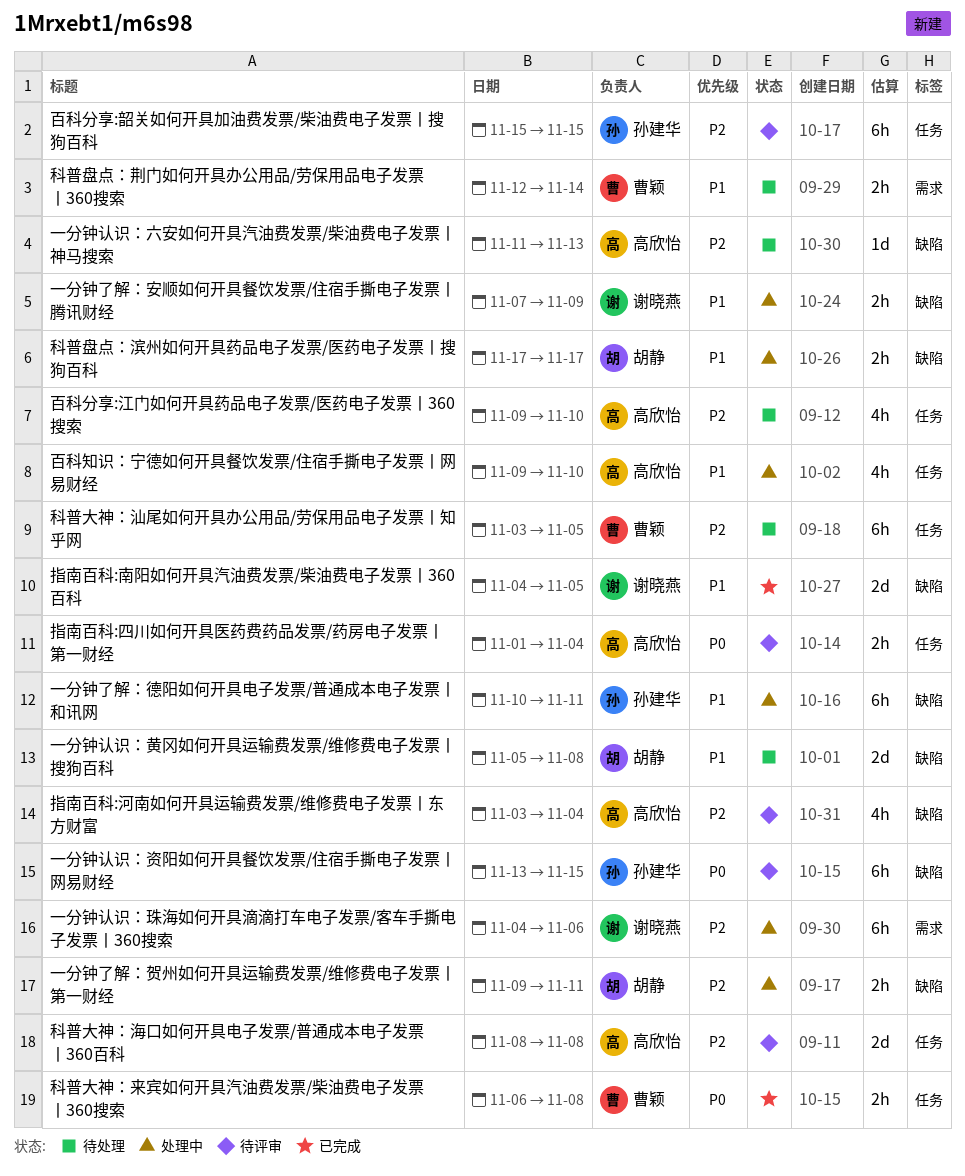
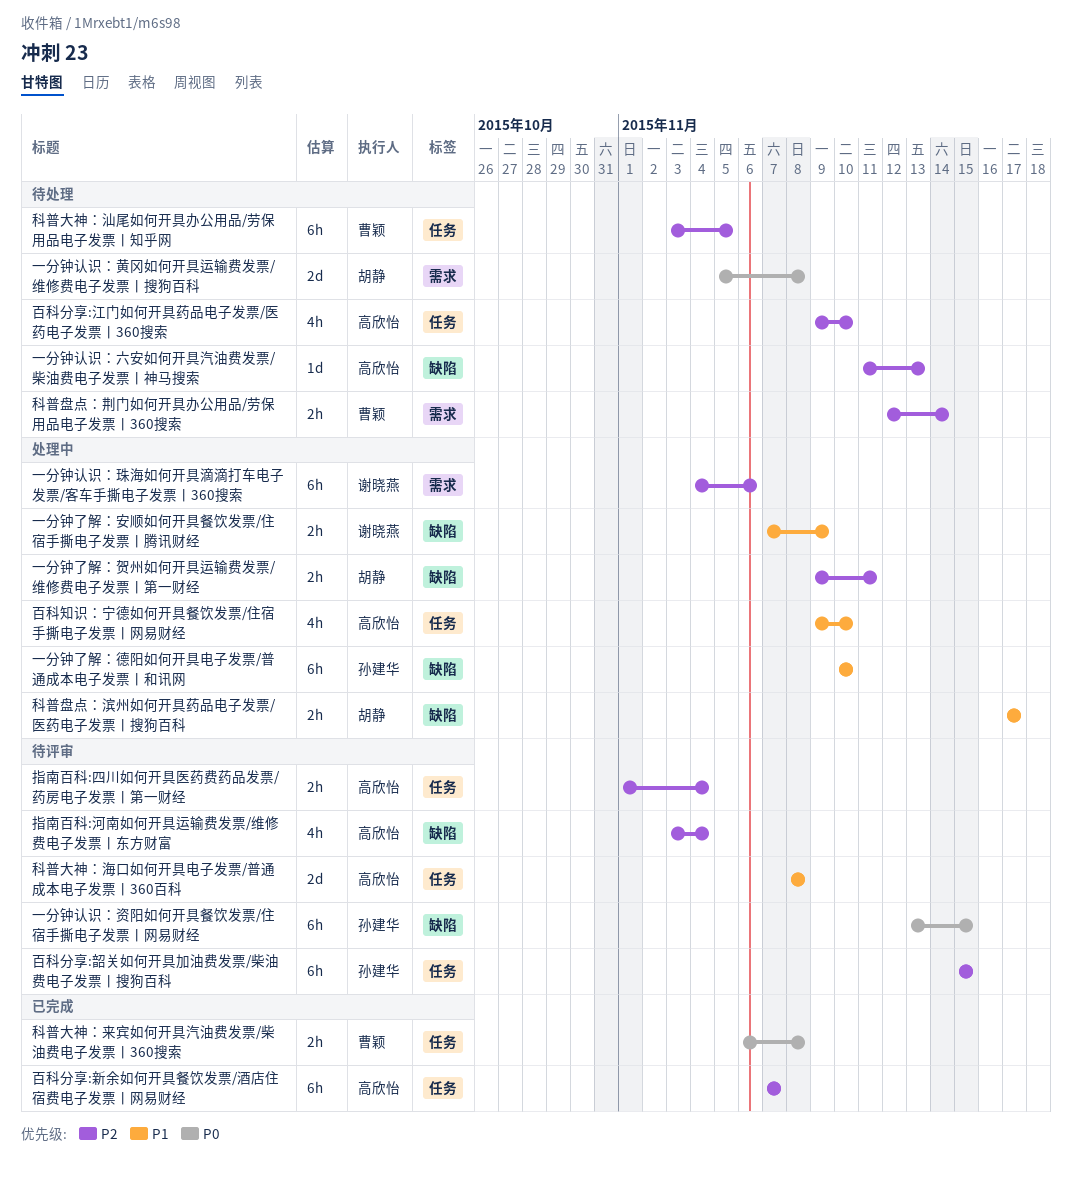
一分钟了解：德阳如何开具电子发票/普通成本电子发票丨和讯网, due: Nov 11 -> Nov 10
一分钟认识：黄冈如何开具运输费发票/维修费电子发票丨搜狗百科, priority: P1 -> P0
一分钟认识：黄冈如何开具运输费发票/维修费电子发票丨搜狗百科, label: 缺陷 -> 需求
指南百科:南阳如何开具汽油费发票/柴油费电子发票丨360百科: present -> none
指南百科:四川如何开具医药费药品发票/药房电子发票丨第一财经, priority: P0 -> P2
百科分享:新余如何开具餐饮发票/酒店住宿费电子发票丨网易财经: none -> present
科普大神：海口如何开具电子发票/普通成本电子发票丨360百科, priority: P2 -> P1
科普盘点：荆门如何开具办公用品/劳保用品电子发票丨360搜索, priority: P1 -> P2

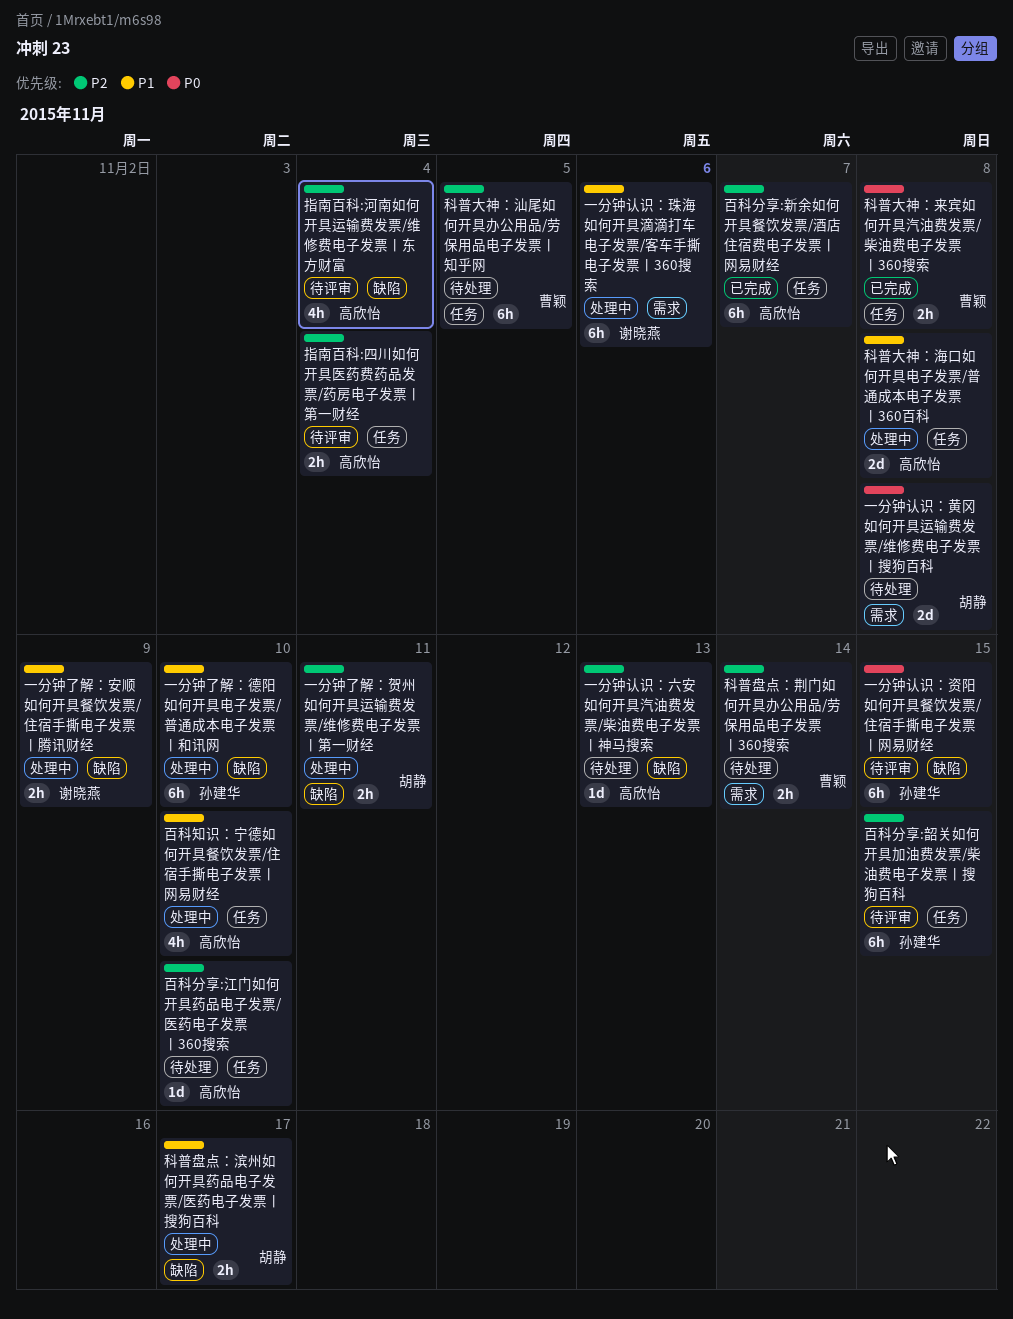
一分钟认识：珠海如何开具滴滴打车电子发票/客车手撕电子发票丨360搜索, priority: P2 -> P1
百科分享:江门如何开具药品电子发票/医药电子发票丨360搜索, estimate: 4h -> 1d
科普大神：海口如何开具电子发票/普通成本电子发票丨360百科, status: 待评审 -> 处理中

